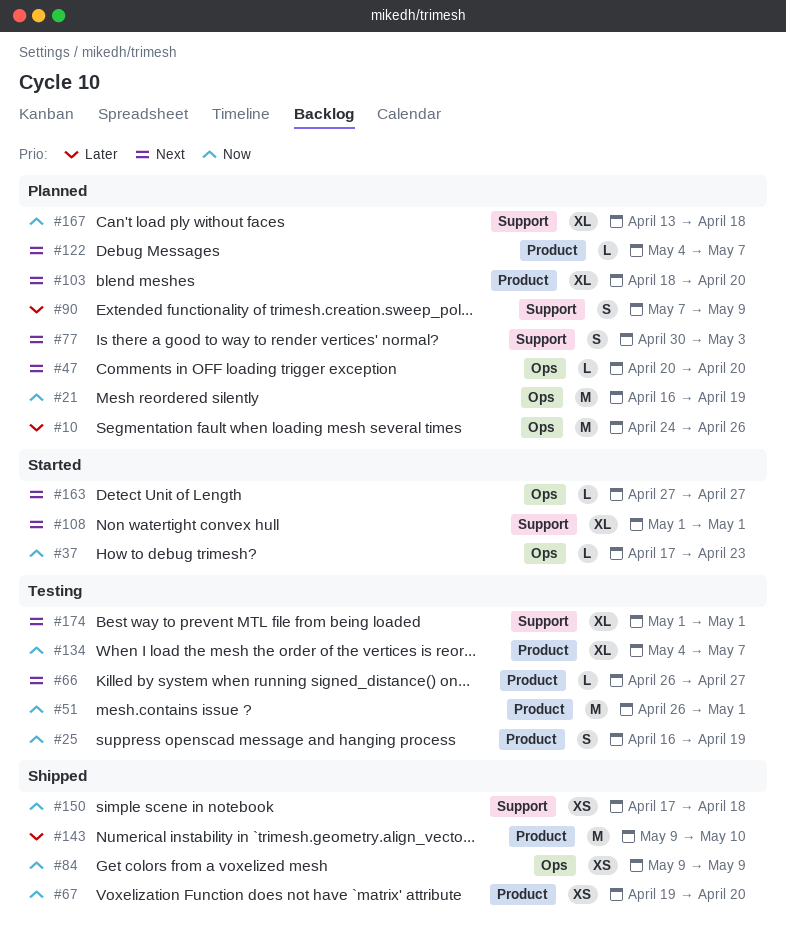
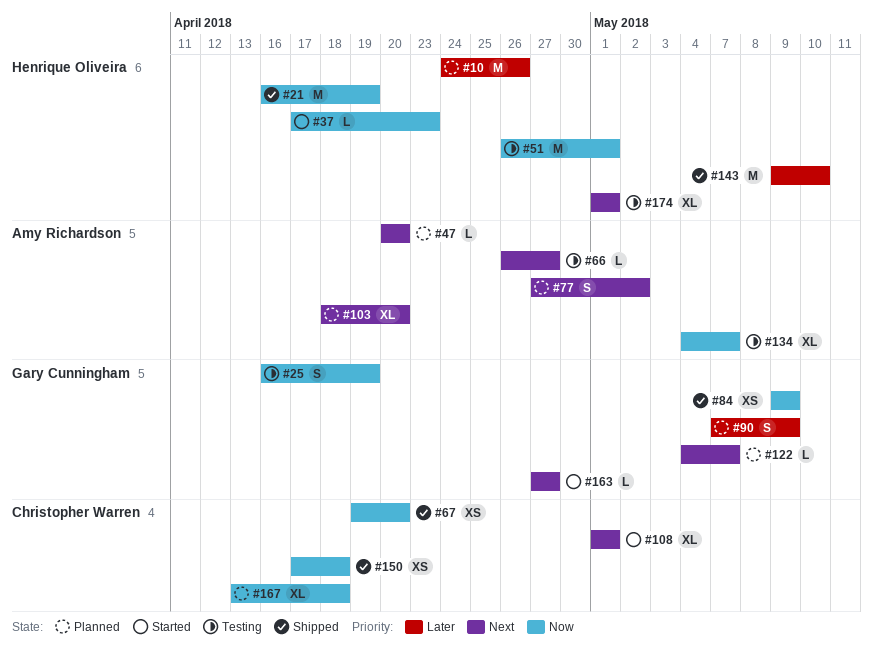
#21, status: Planned -> Shipped
#77, start: Apr 30 -> Apr 27
#77, due: May 3 -> May 2

